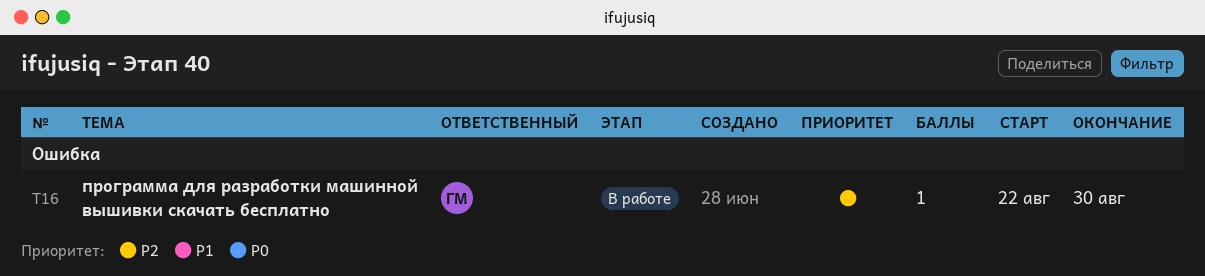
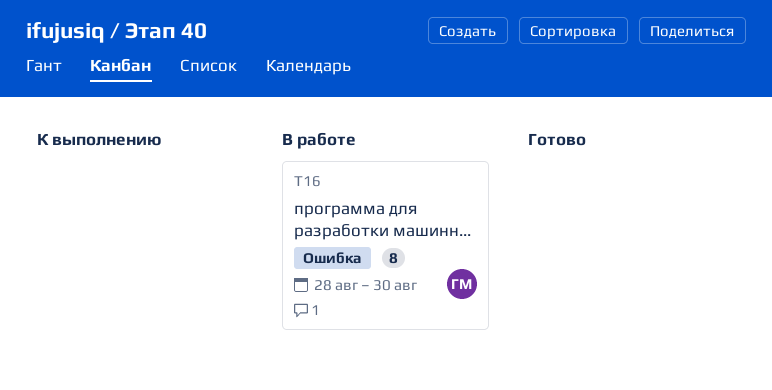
T16, estimate: 1 -> 8
T16, start: Aug 22 -> Aug 28

